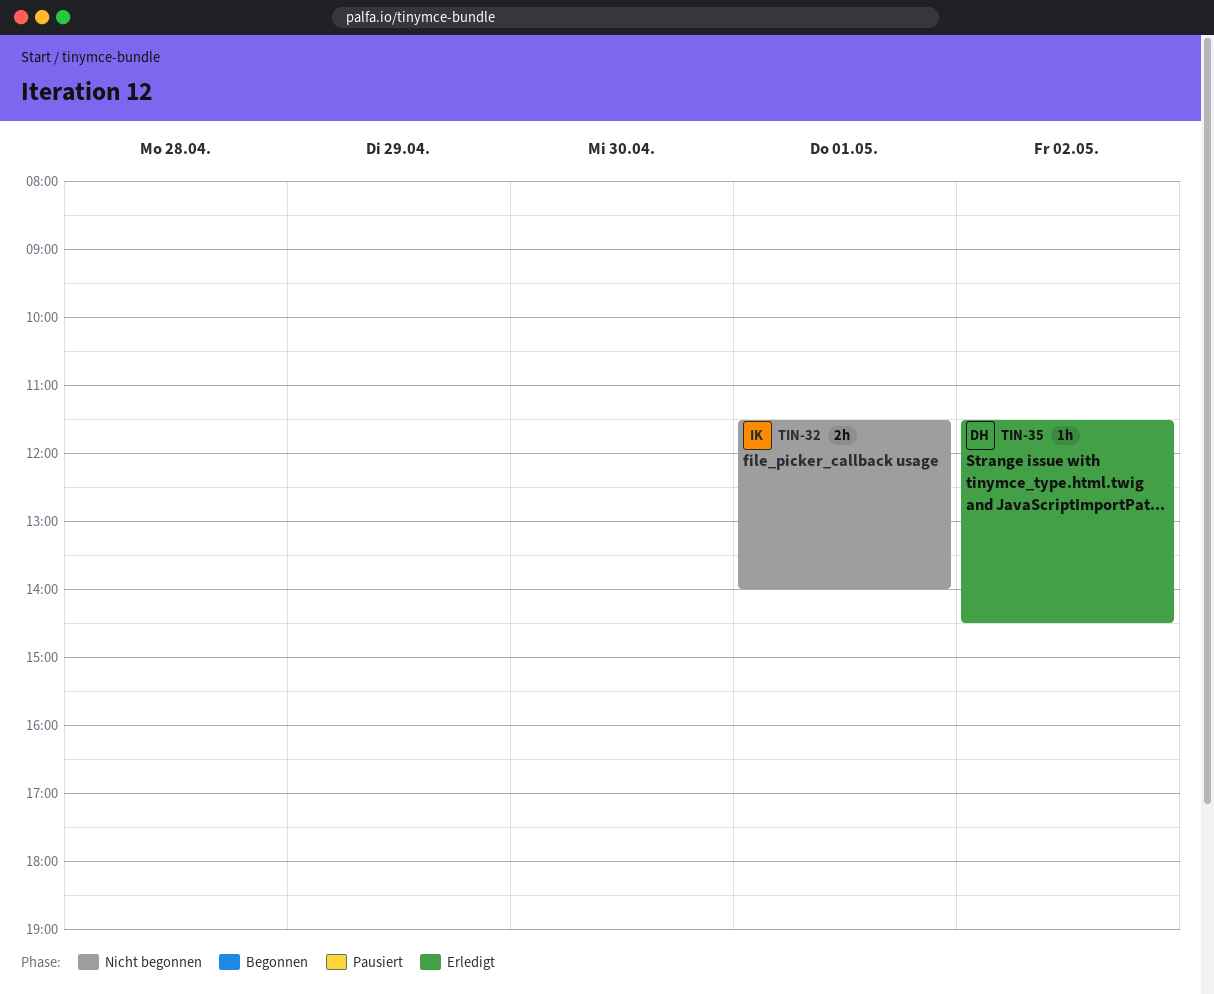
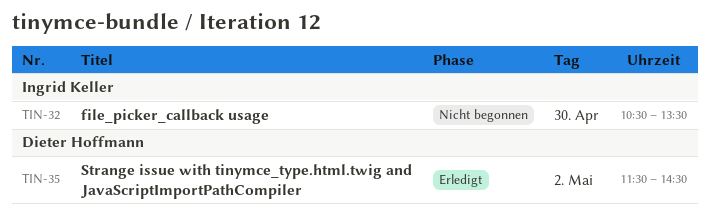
TIN-32, day: May 1 -> Apr 30
TIN-32, begins: 11:30 -> 10:30
TIN-32, ends: 14:00 -> 13:30

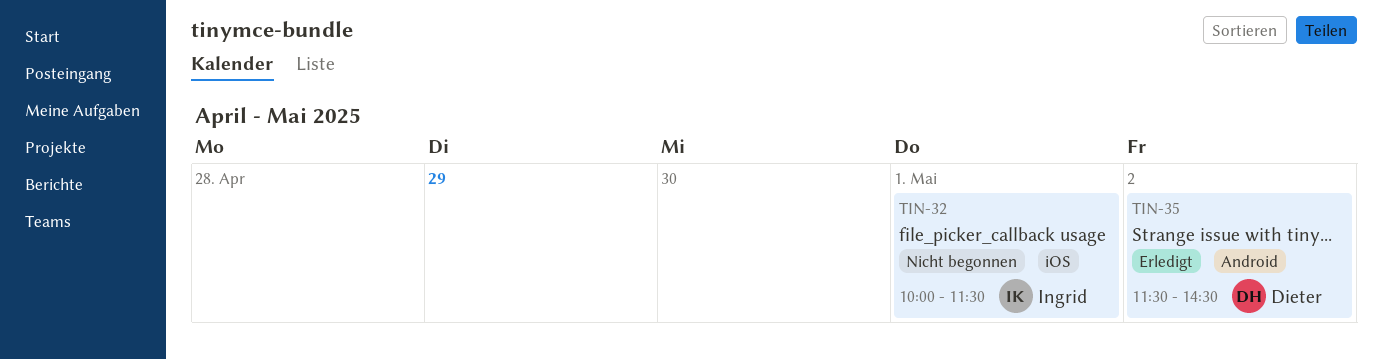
TIN-32, day: Apr 30 -> May 1
TIN-32, begins: 10:30 -> 10:00
TIN-32, ends: 13:30 -> 11:30

